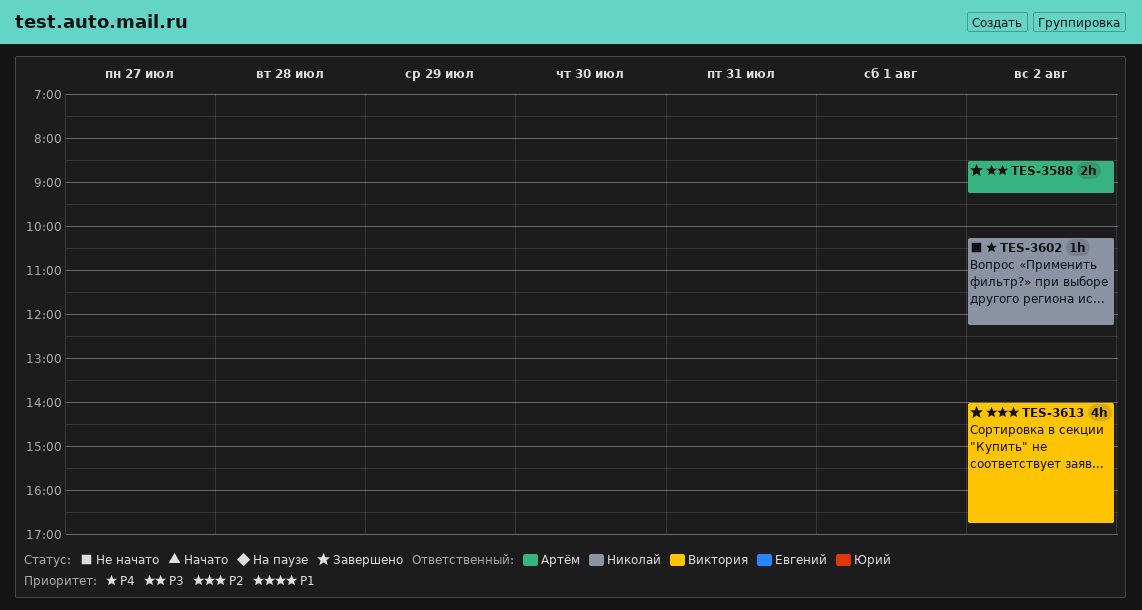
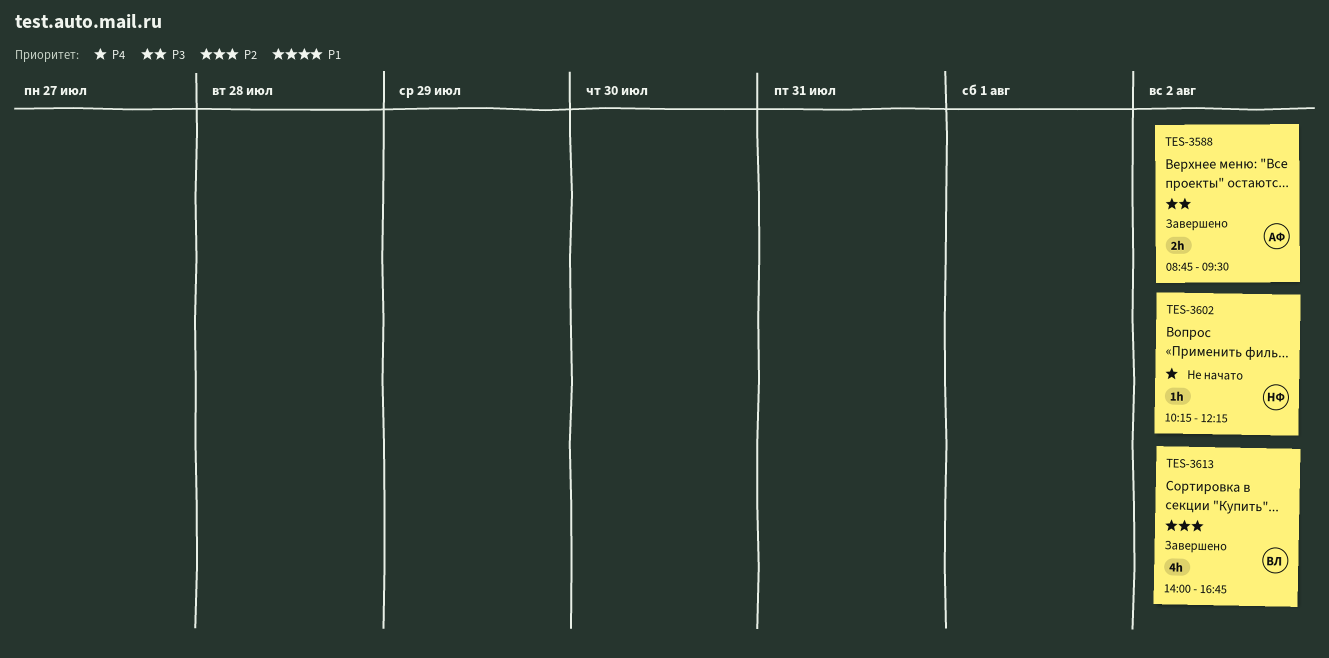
TES-3588, begins: 08:30 -> 08:45
TES-3588, ends: 09:15 -> 09:30

